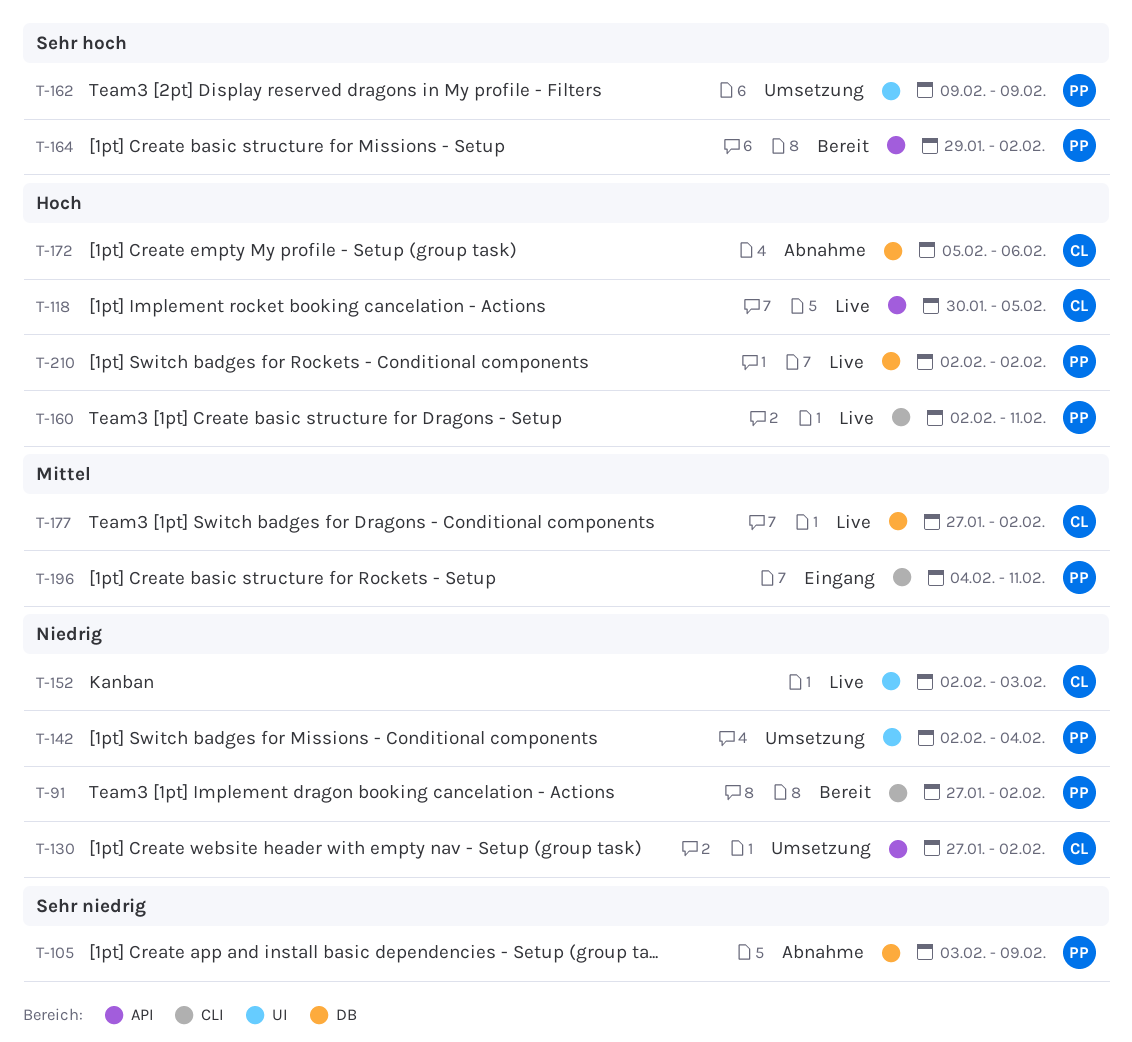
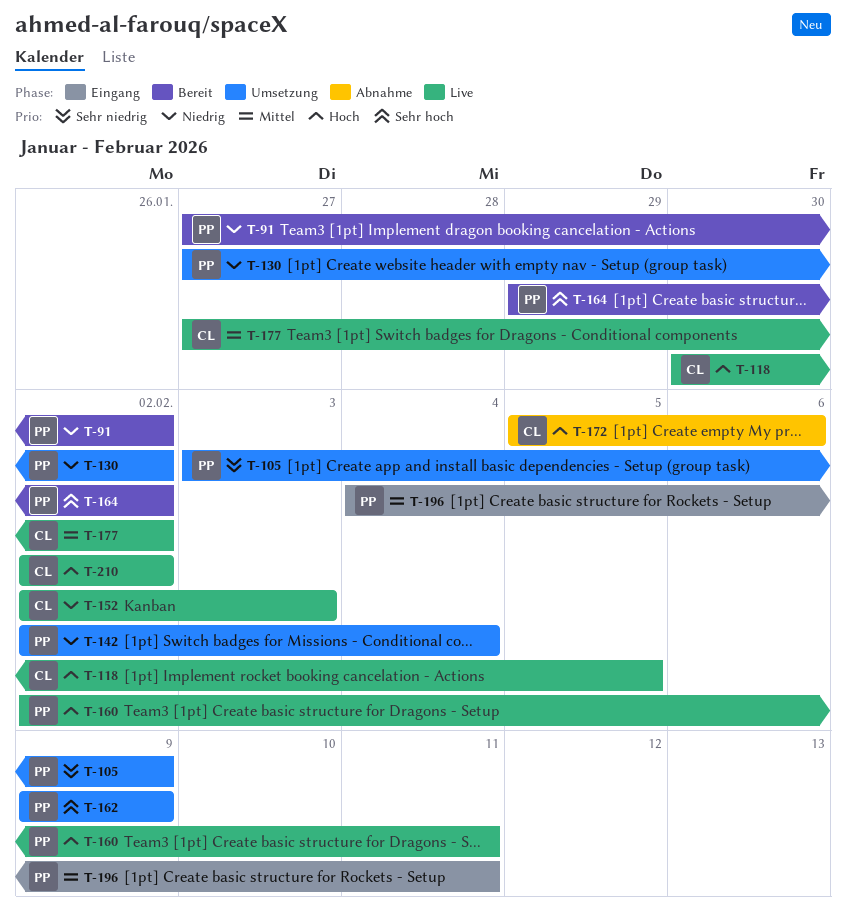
T-105, status: Abnahme -> Umsetzung
T-130, owner: CL -> PP
T-210, owner: PP -> CL

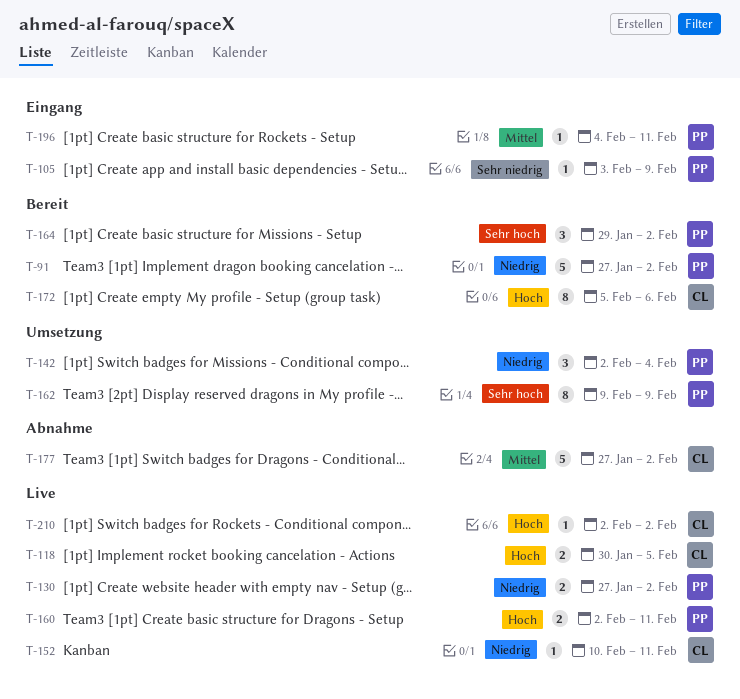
T-105, status: Umsetzung -> Eingang
T-130, status: Umsetzung -> Live
T-152, start: Feb 2 -> Feb 10
T-152, due: Feb 3 -> Feb 11
T-172, status: Abnahme -> Bereit
T-177, status: Live -> Abnahme

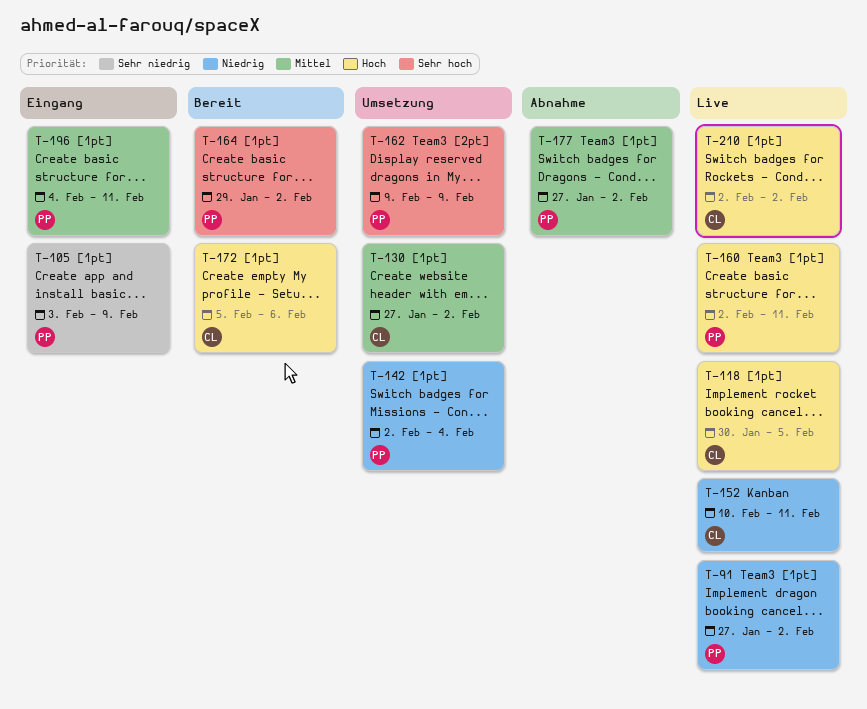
T-91, status: Bereit -> Live
T-130, status: Live -> Umsetzung
T-130, owner: PP -> CL
T-130, priority: Niedrig -> Mittel
T-177, owner: CL -> PP

